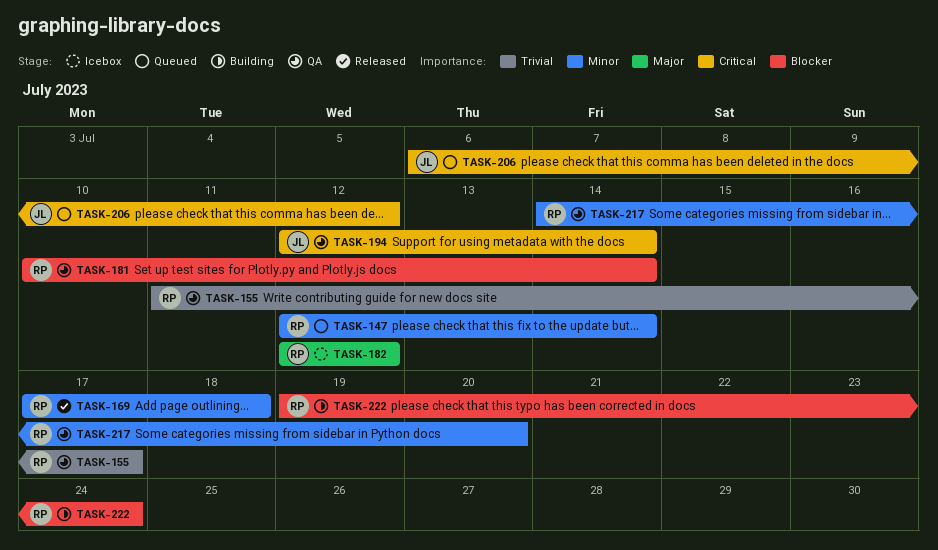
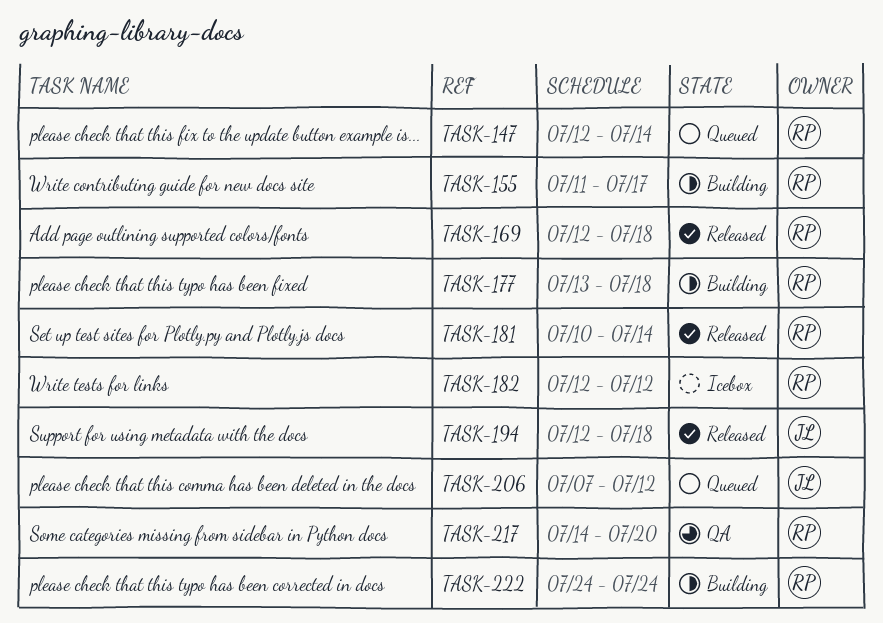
TASK-155, status: QA -> Building
TASK-169, start: Jul 17 -> Jul 12
TASK-177: none -> present
TASK-181, status: QA -> Released
TASK-194, status: QA -> Released
TASK-194, due: Jul 14 -> Jul 18
TASK-206, start: Jul 6 -> Jul 7
TASK-222, start: Jul 19 -> Jul 24

